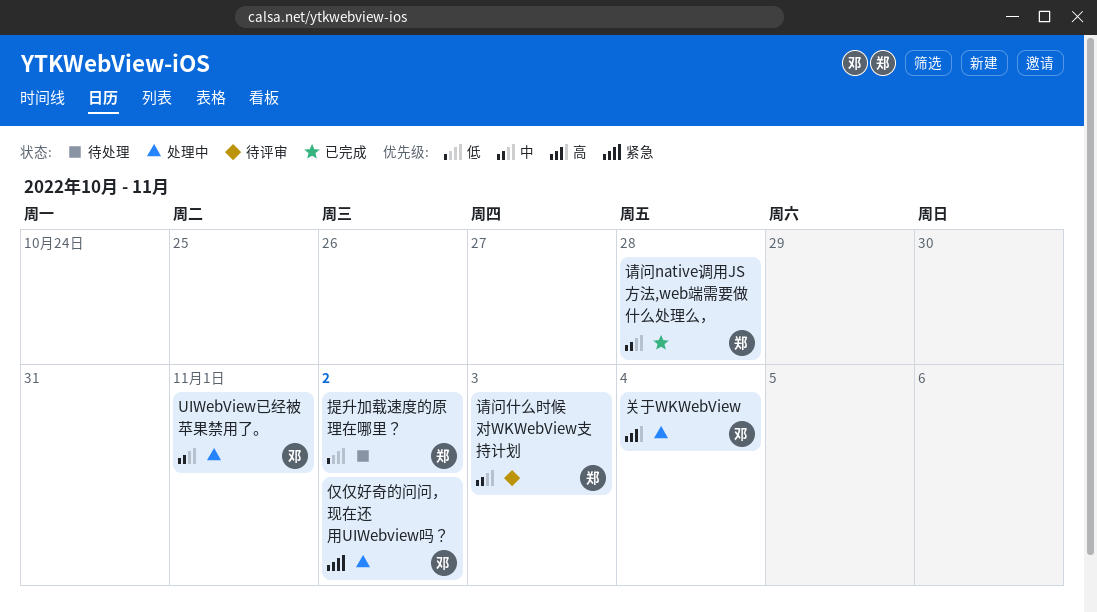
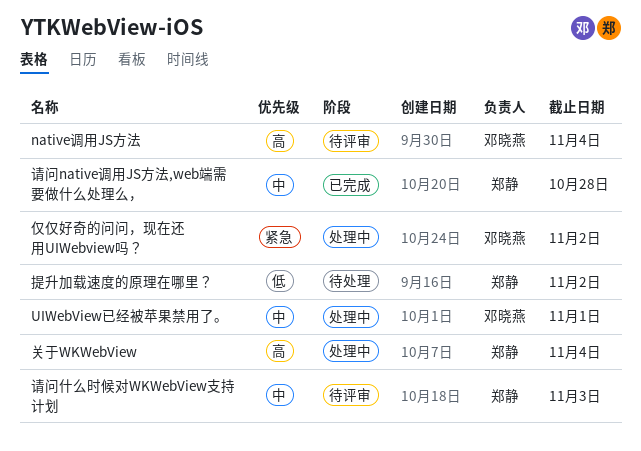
native调用JS方法: none -> present
关于WKWebView, owner: 邓晓燕 -> 郑静

